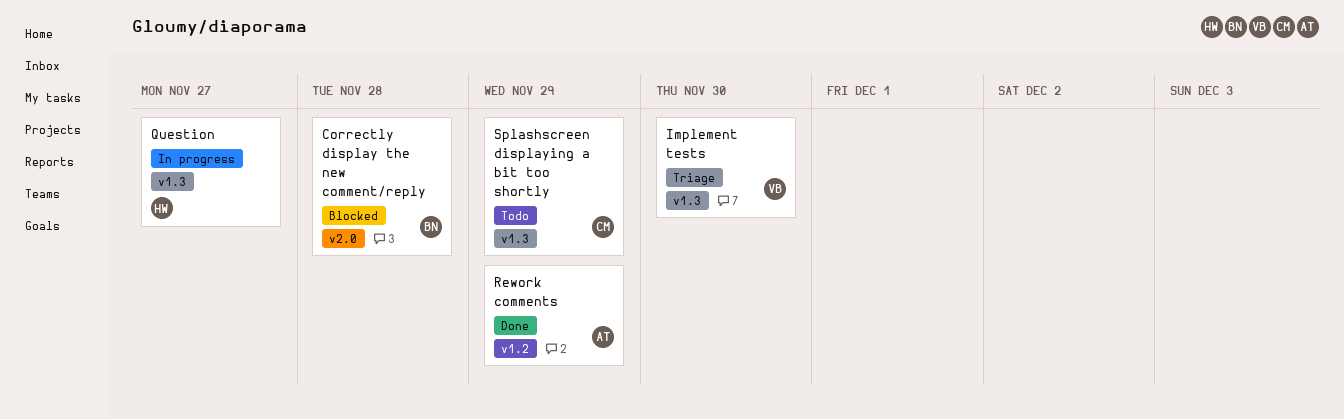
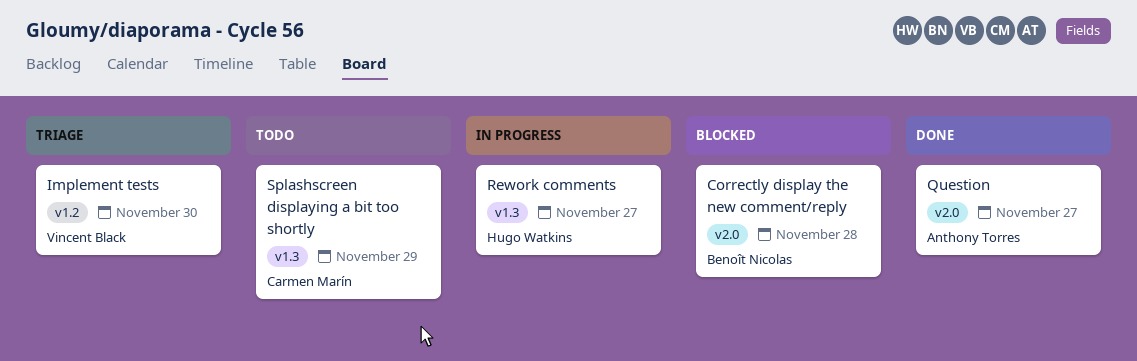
Implement tests, label: v1.3 -> v1.2
Question, status: In progress -> Done
Question, owner: Hugo Watkins -> Anthony Torres
Question, label: v1.3 -> v2.0
Rework comments, status: Done -> In progress
Rework comments, owner: Anthony Torres -> Hugo Watkins
Rework comments, label: v1.2 -> v1.3
Rework comments, due: Nov 29 -> Nov 27

